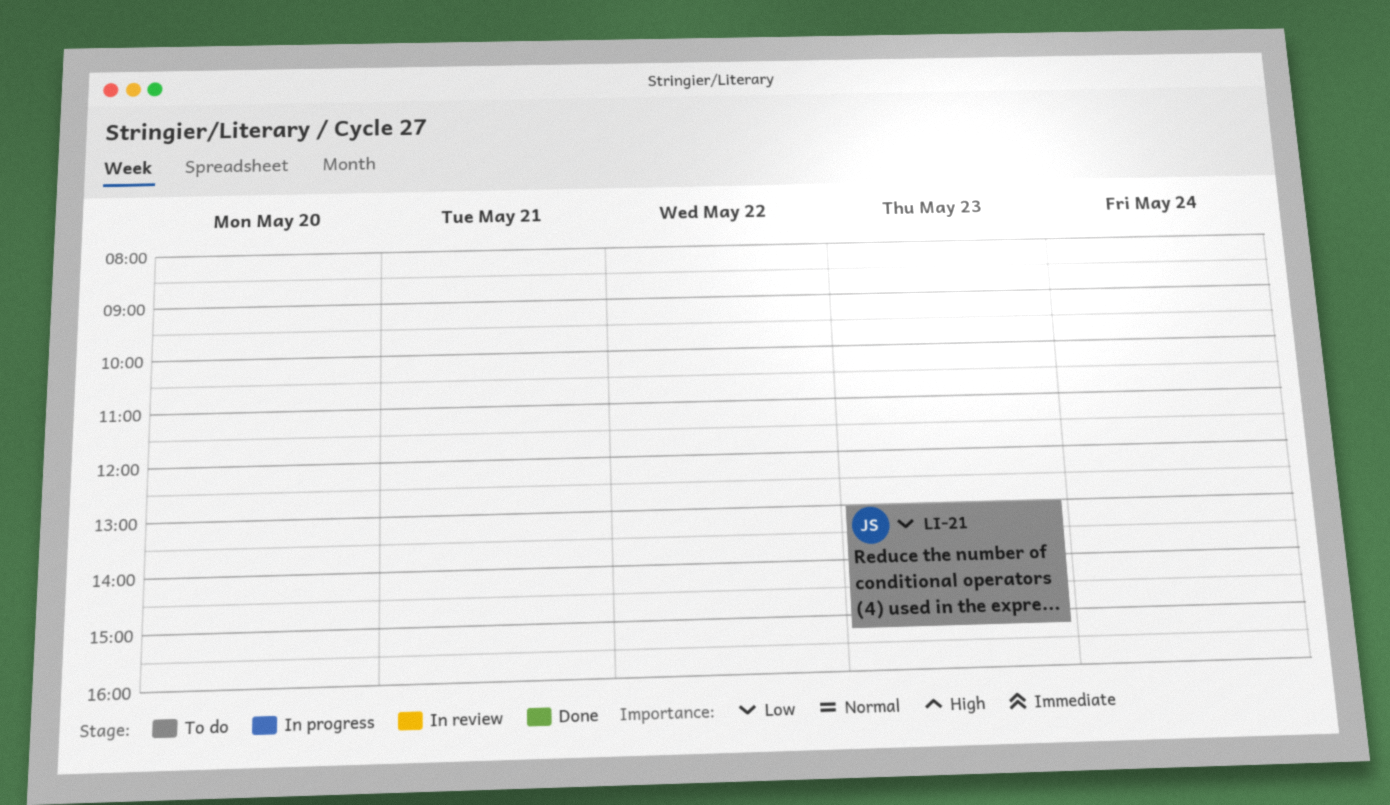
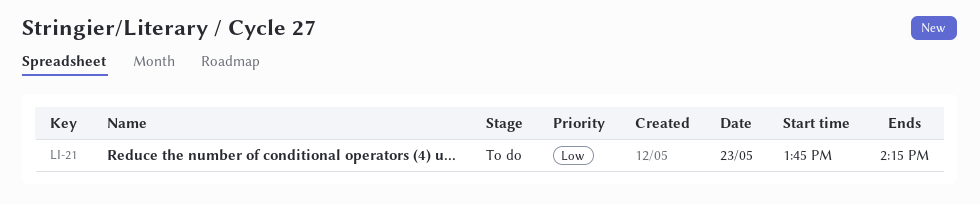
LI-21, begins: 13:00 -> 13:45
LI-21, ends: 15:15 -> 14:15

